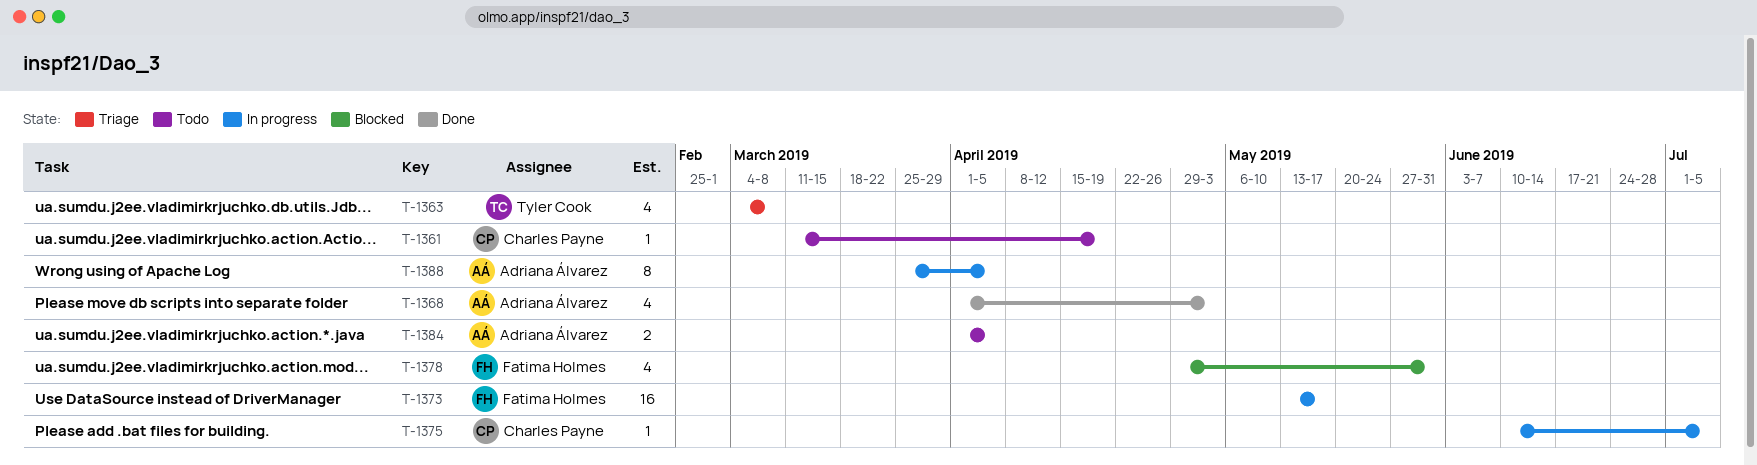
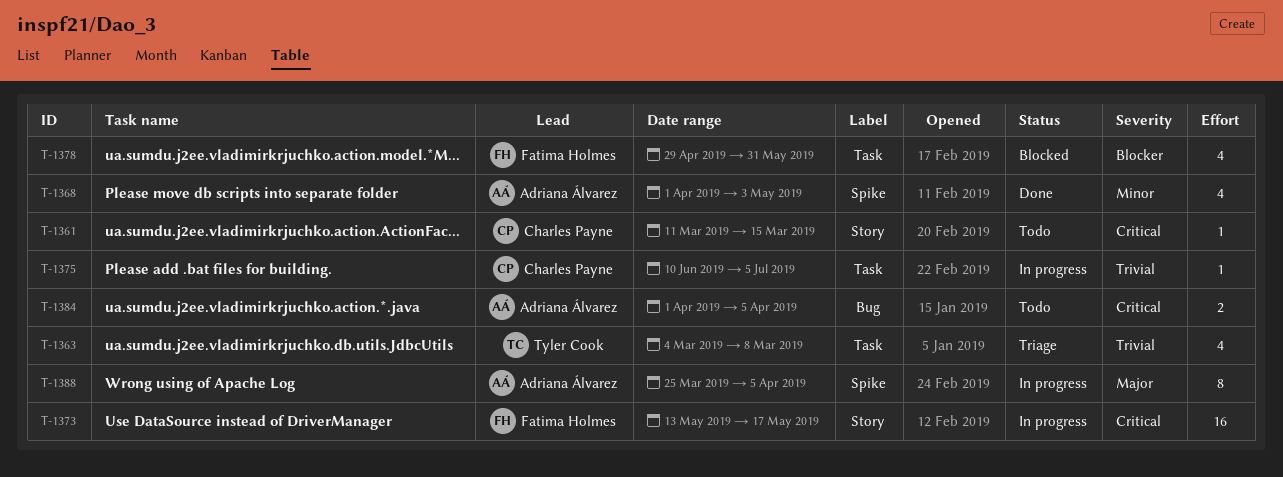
T-1361, due: Apr 19 -> Mar 15

